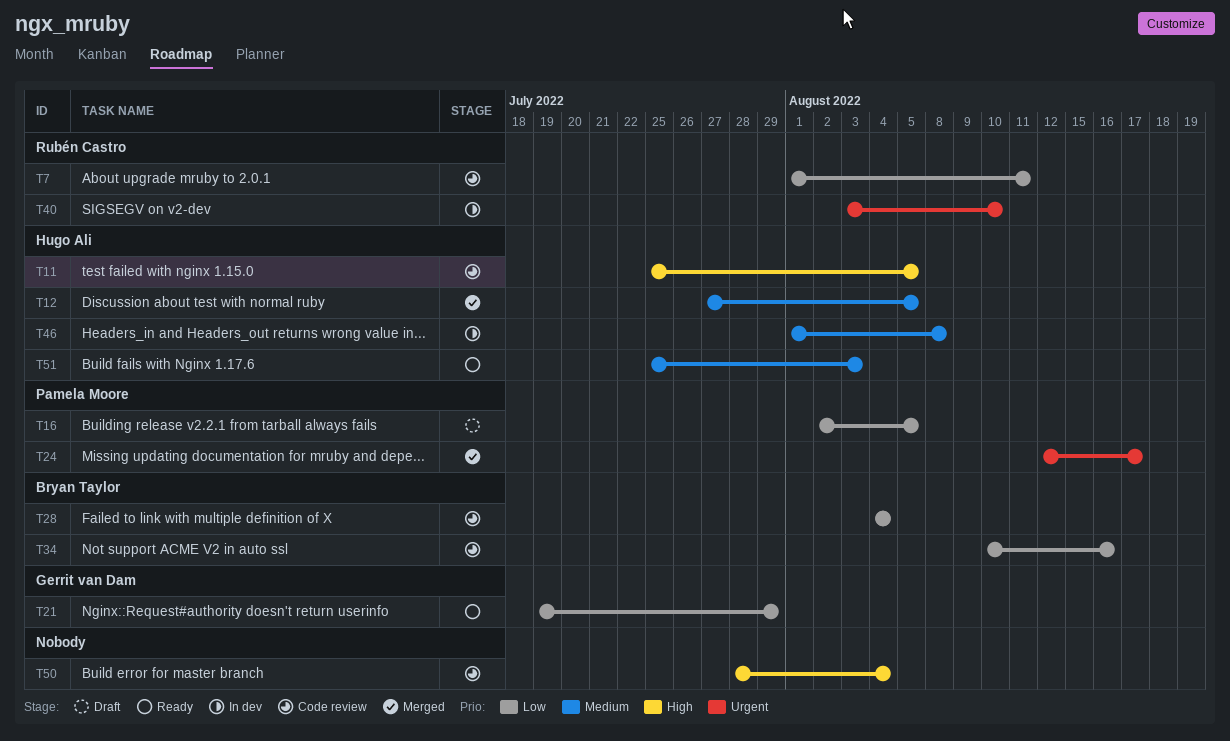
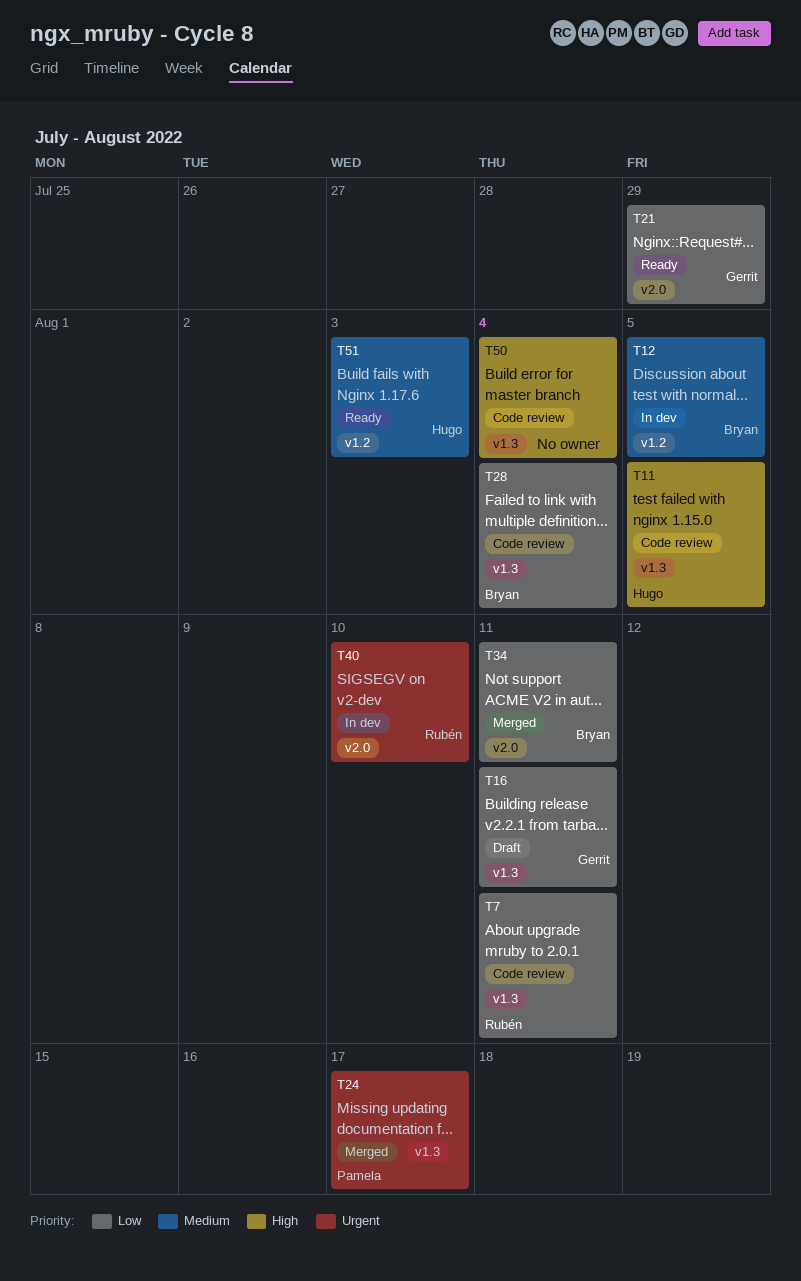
T12, status: Merged -> In dev
T12, owner: Hugo Ali -> Bryan Taylor
T16, owner: Pamela Moore -> Gerrit van Dam
T16, due: Aug 5 -> Aug 11
T34, status: Code review -> Merged
T34, due: Aug 16 -> Aug 11
T46: present -> none

